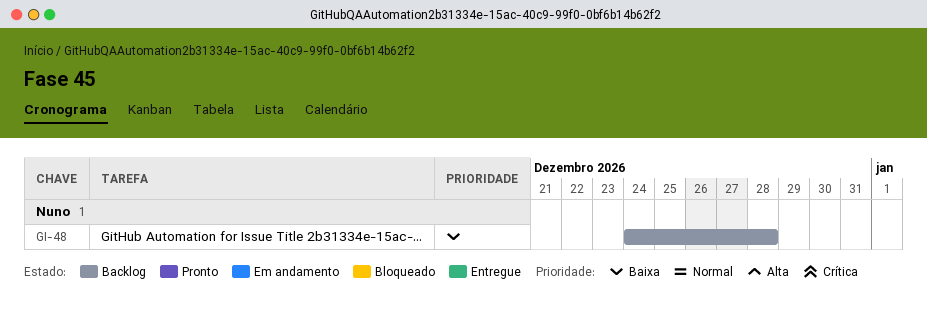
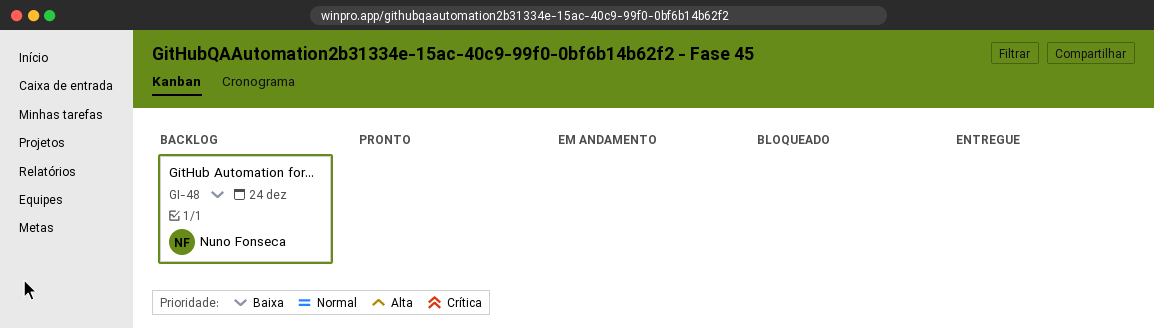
GI-48, due: Dec 28 -> Dec 24

